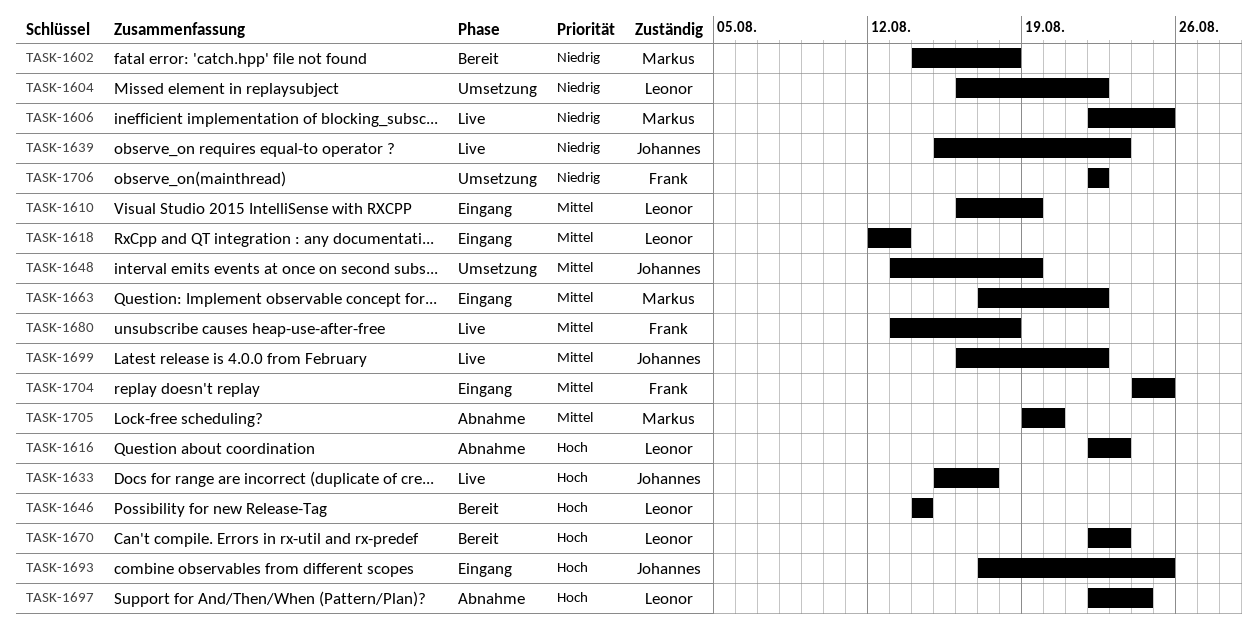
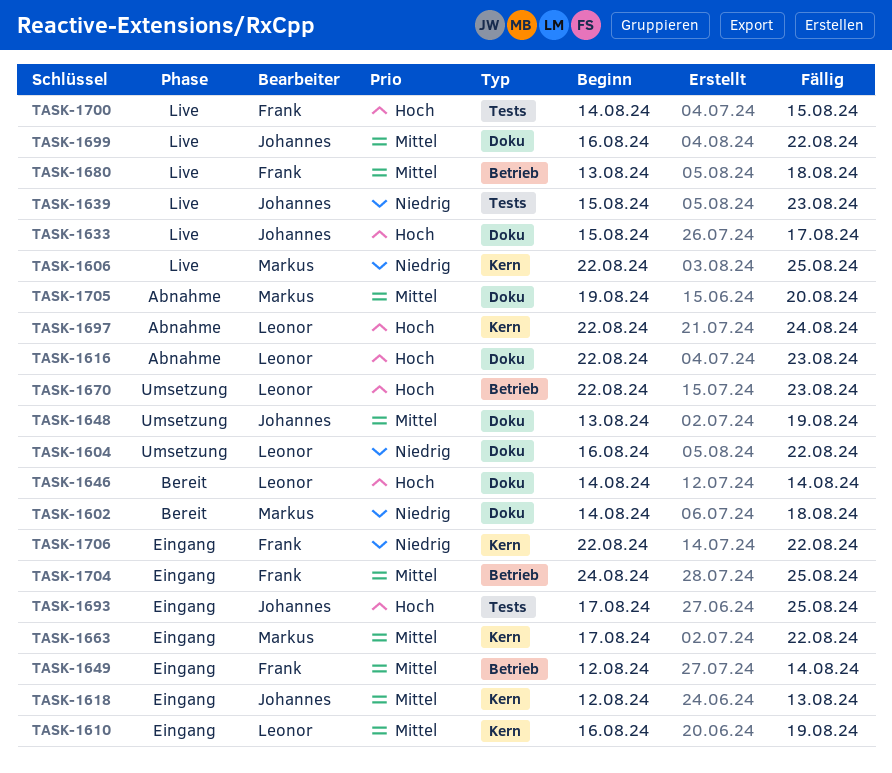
TASK-1618, owner: Leonor -> Johannes
TASK-1649: none -> present
TASK-1670, status: Bereit -> Umsetzung
TASK-1700: none -> present
TASK-1706, status: Umsetzung -> Eingang

